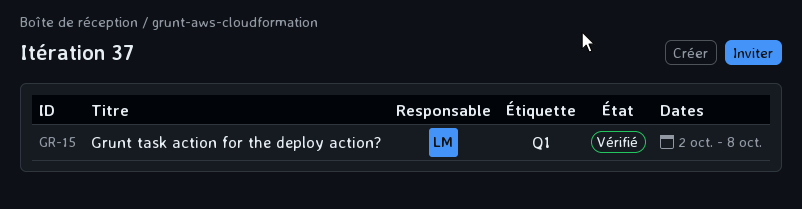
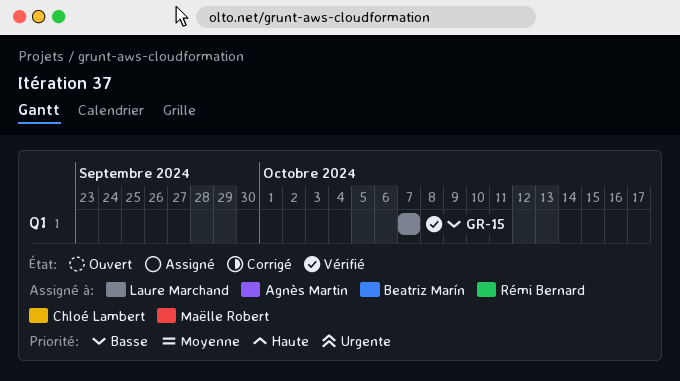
GR-15, start: Oct 2 -> Oct 7
GR-15, due: Oct 8 -> Oct 7

